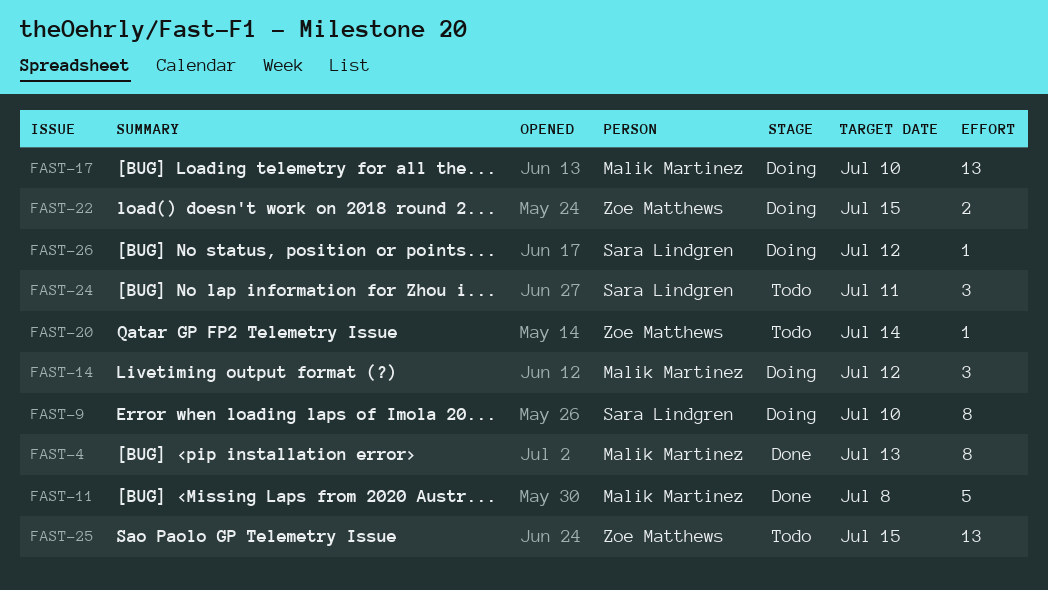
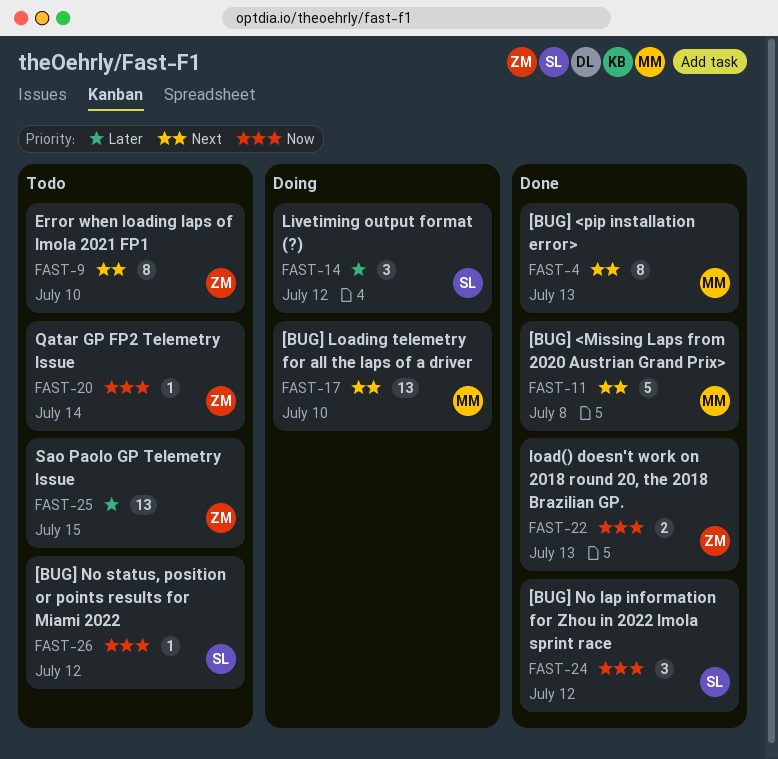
FAST-9, status: Doing -> Todo
FAST-9, owner: Sara Lindgren -> Zoe Matthews
FAST-14, owner: Malik Martinez -> Sara Lindgren
FAST-22, status: Doing -> Done
FAST-22, due: Jul 15 -> Jul 13
FAST-24, status: Todo -> Done
FAST-24, due: Jul 11 -> Jul 12
FAST-26, status: Doing -> Todo

